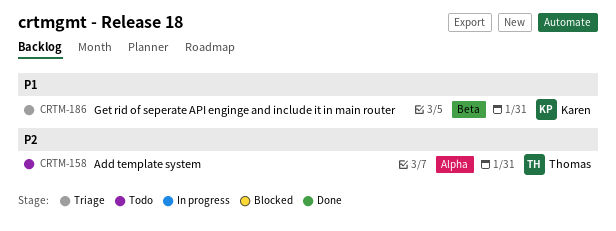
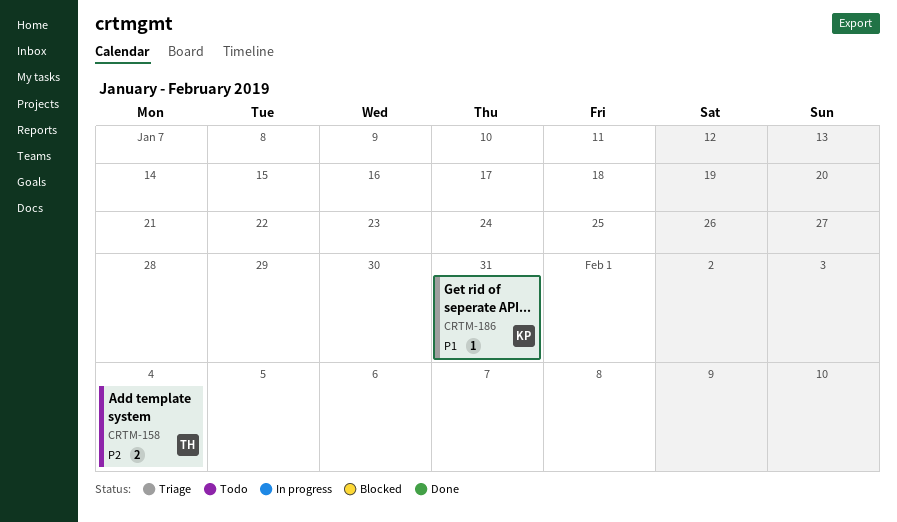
CRTM-158, due: Jan 31 -> Feb 4

